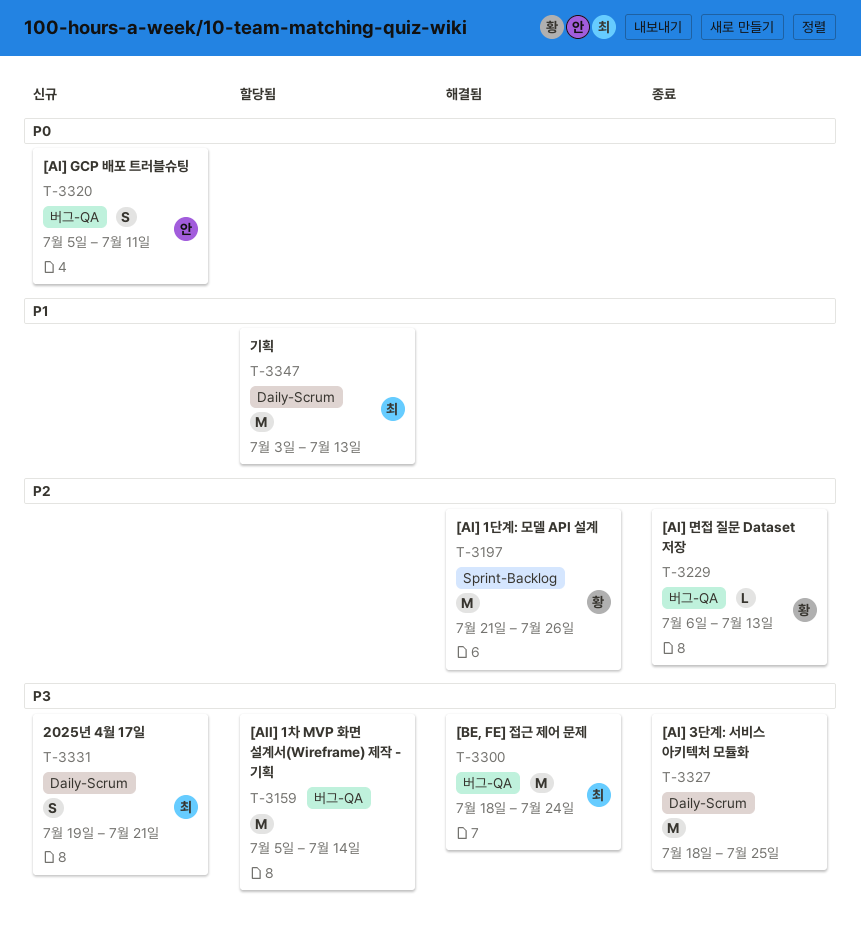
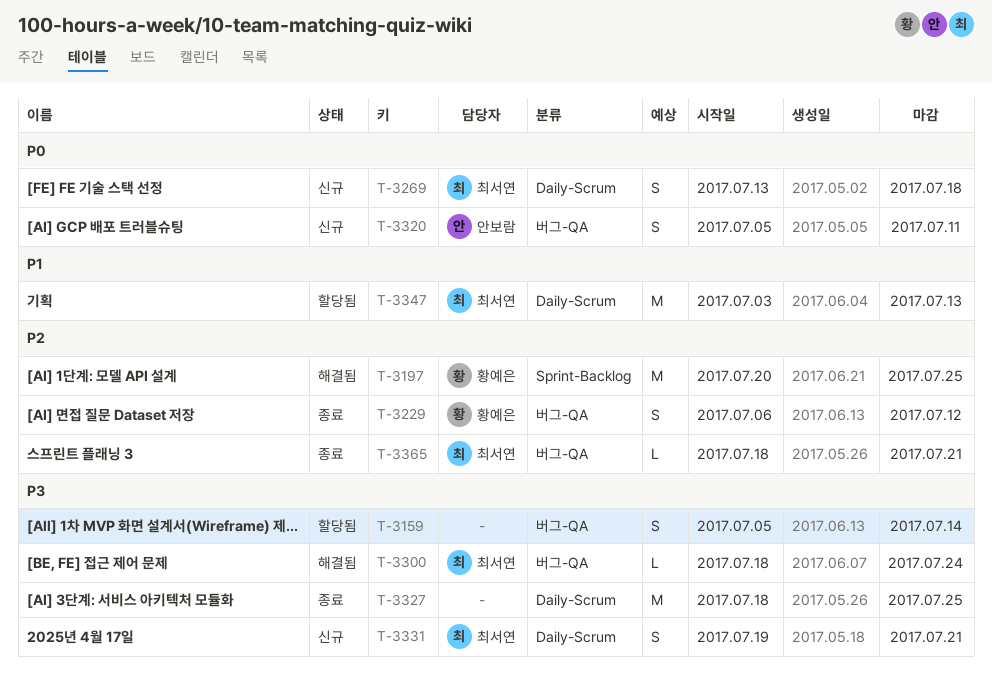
T-3159, estimate: M -> S
T-3197, start: Jul 21 -> Jul 20
T-3197, due: Jul 26 -> Jul 25
T-3229, estimate: L -> S
T-3229, due: Jul 13 -> Jul 12
T-3269: none -> present
T-3300, estimate: M -> L
T-3365: none -> present

